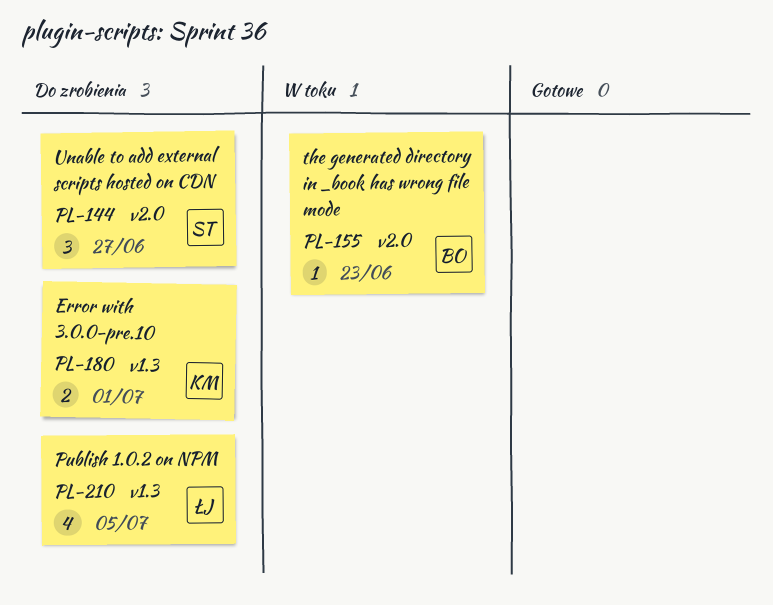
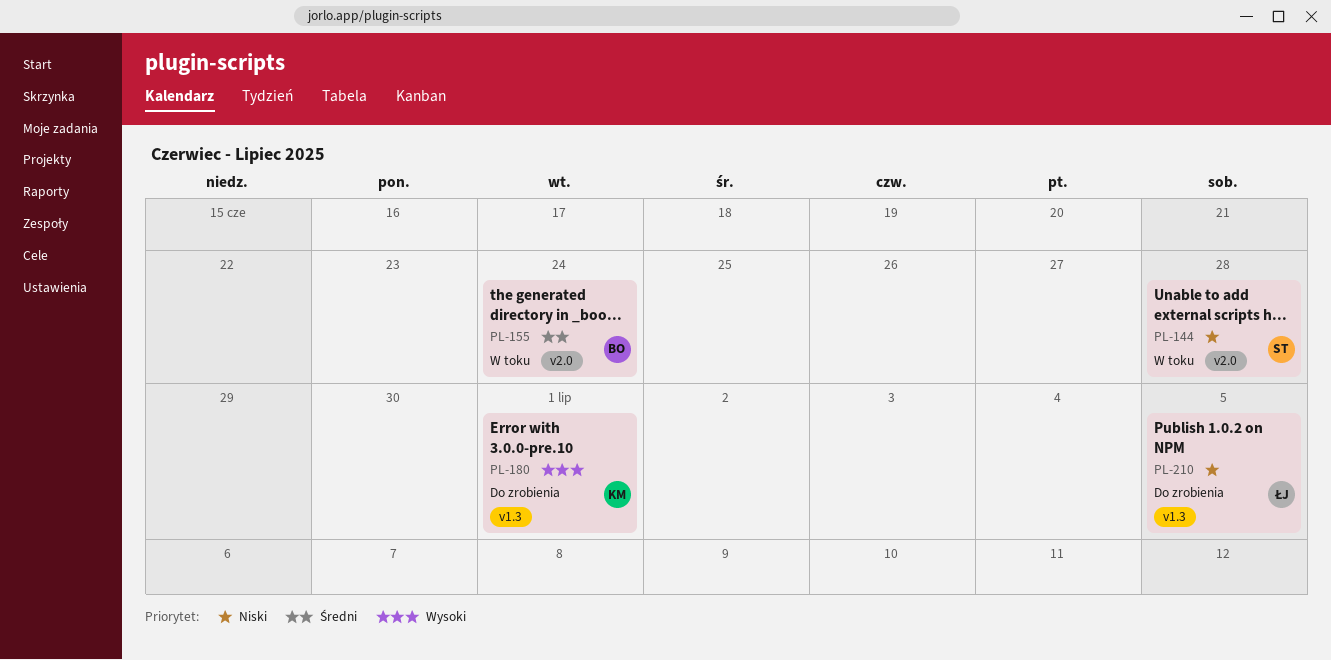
PL-144, status: Do zrobienia -> W toku
PL-144, due: Jun 27 -> Jun 28
PL-155, due: Jun 23 -> Jun 24

